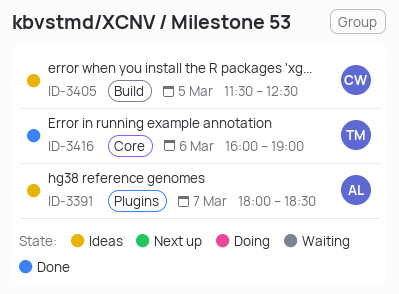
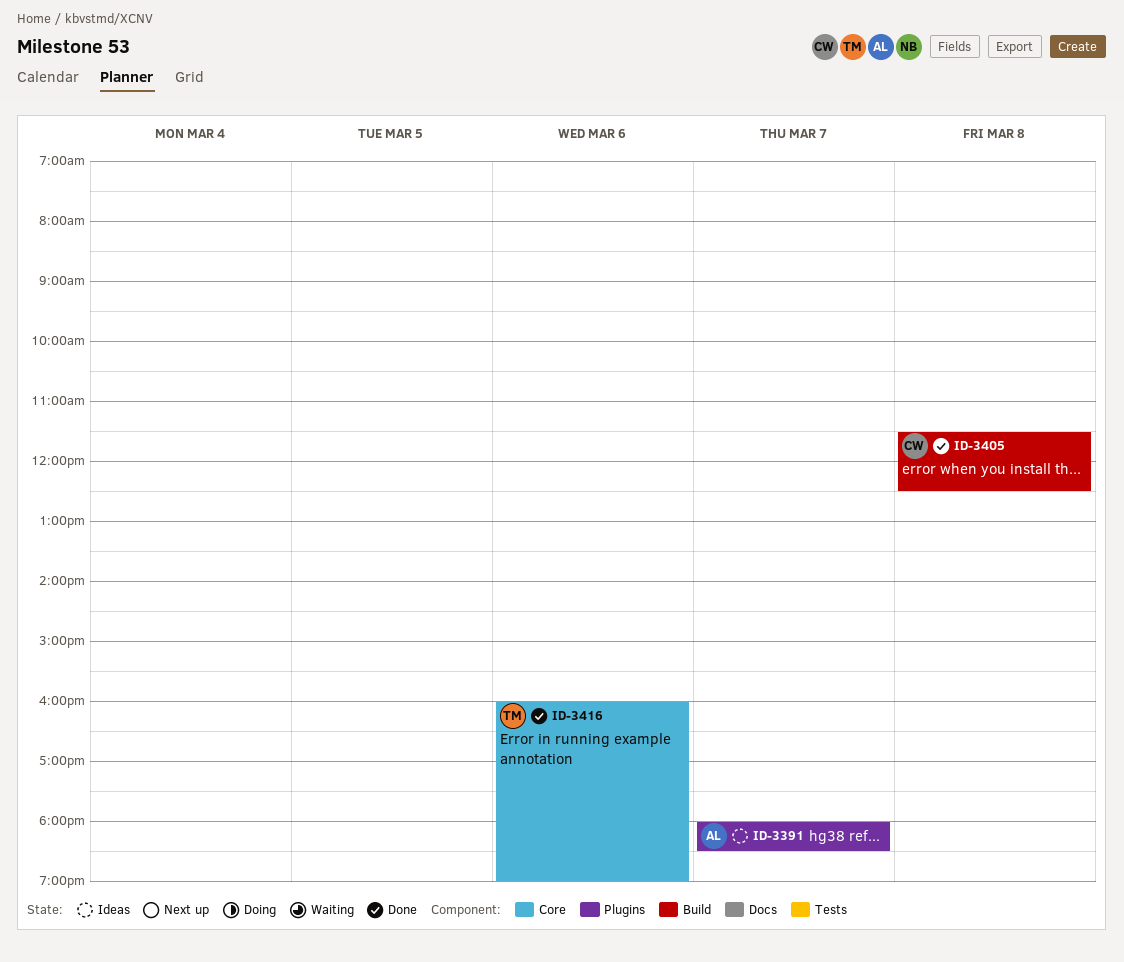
ID-3405, status: Ideas -> Done
ID-3405, day: Mar 5 -> Mar 8

